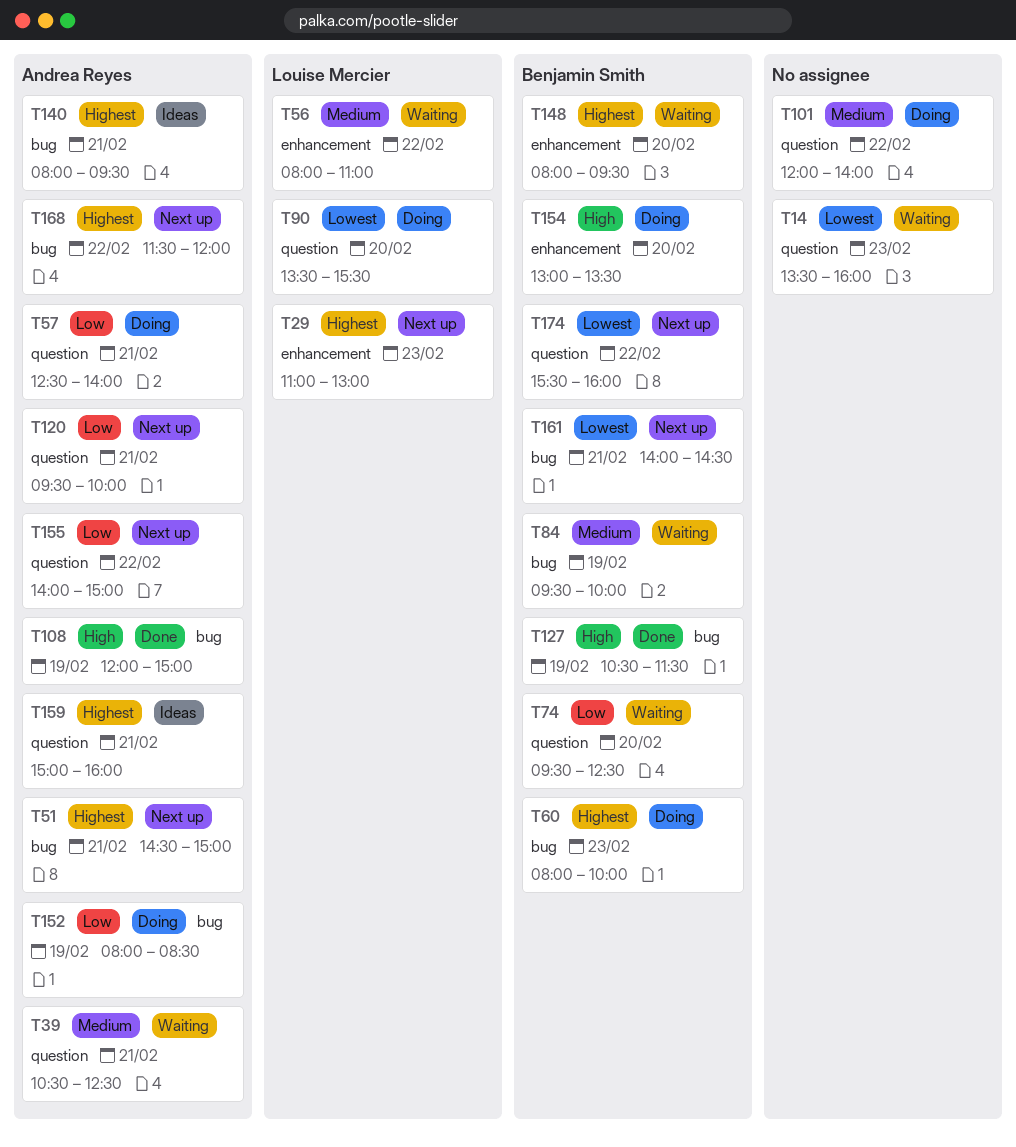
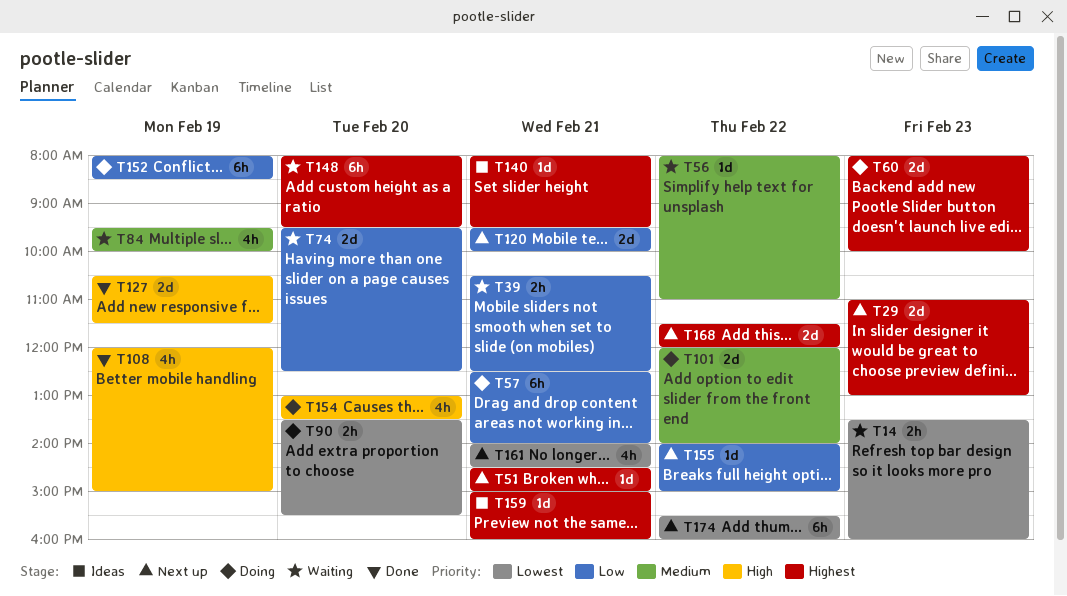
T39, priority: Medium -> Low

